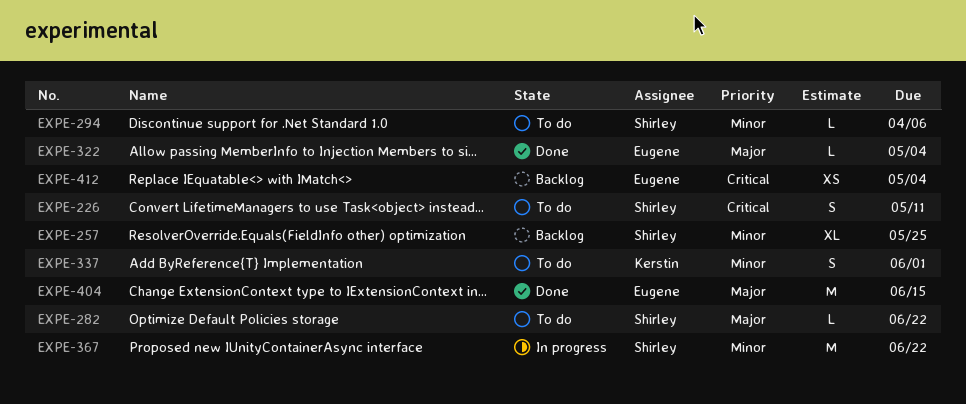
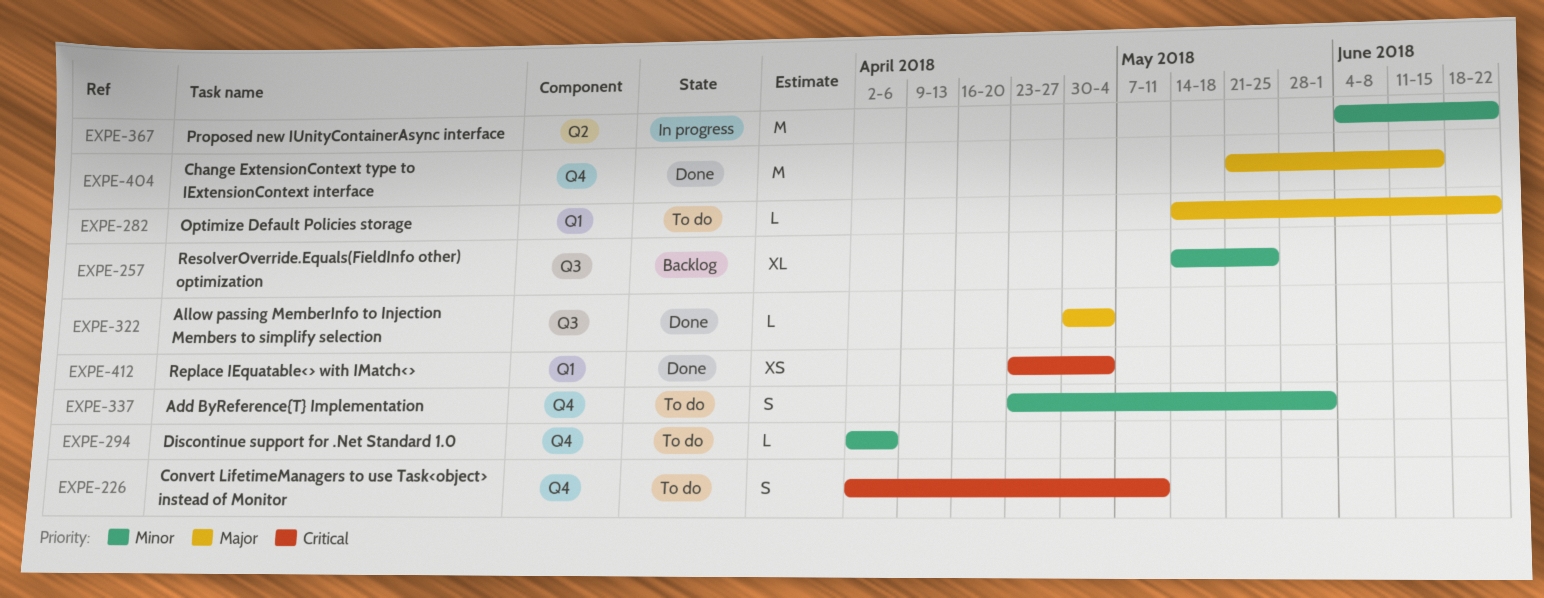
EXPE-412, status: Backlog -> Done

